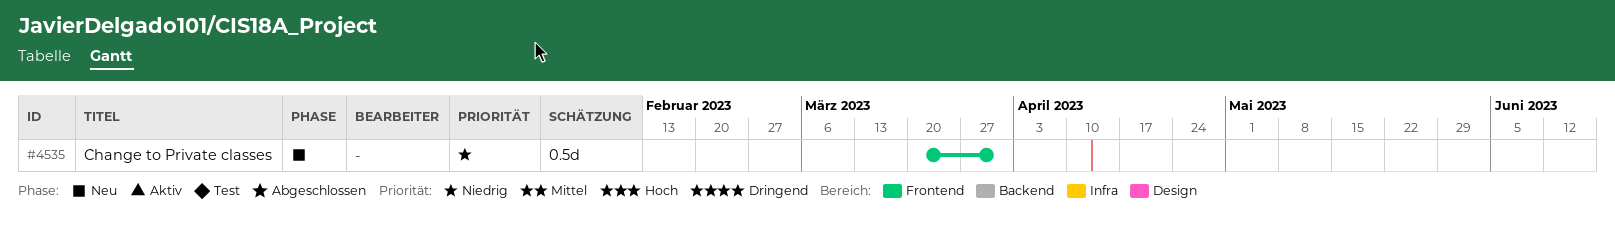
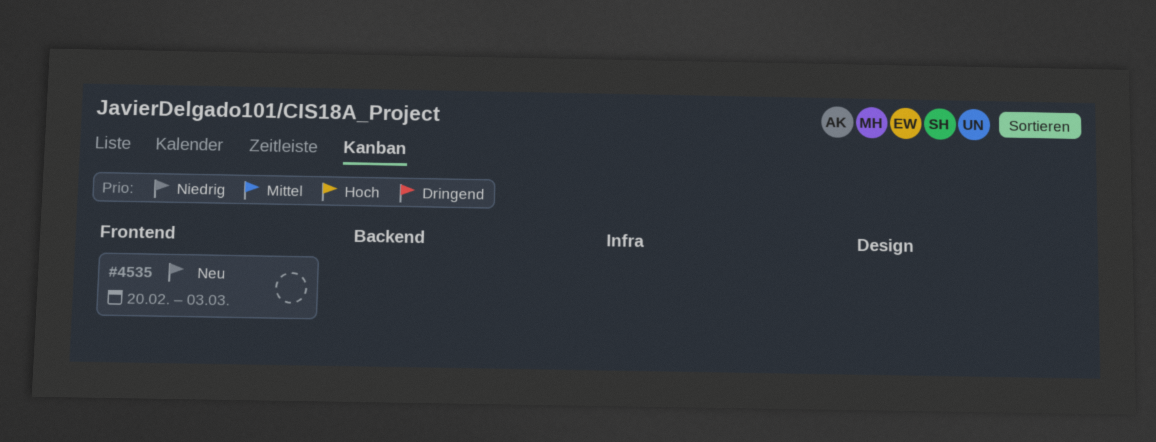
#4535, start: Mar 20 -> Feb 20
#4535, due: Mar 31 -> Mar 3

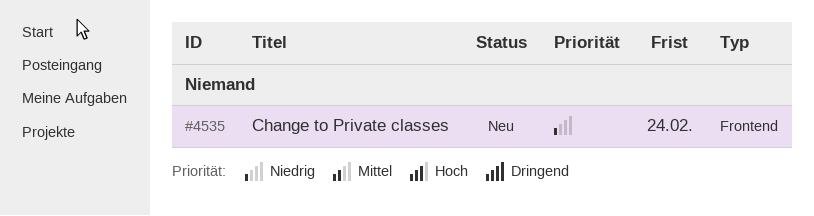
#4535, due: Mar 3 -> Feb 24

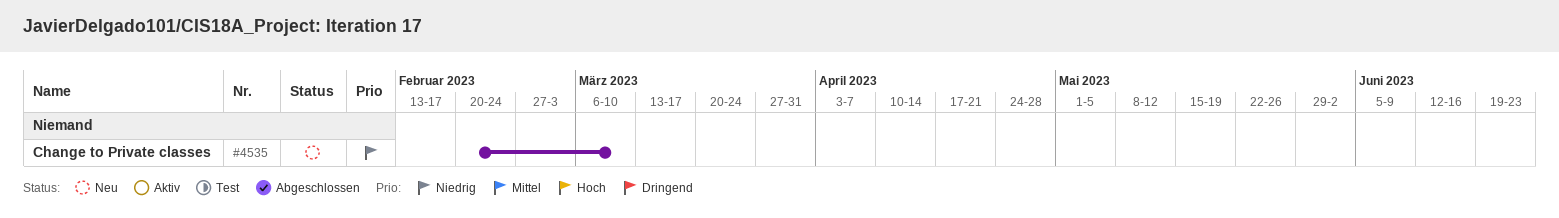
#4535, due: Feb 24 -> Mar 10

